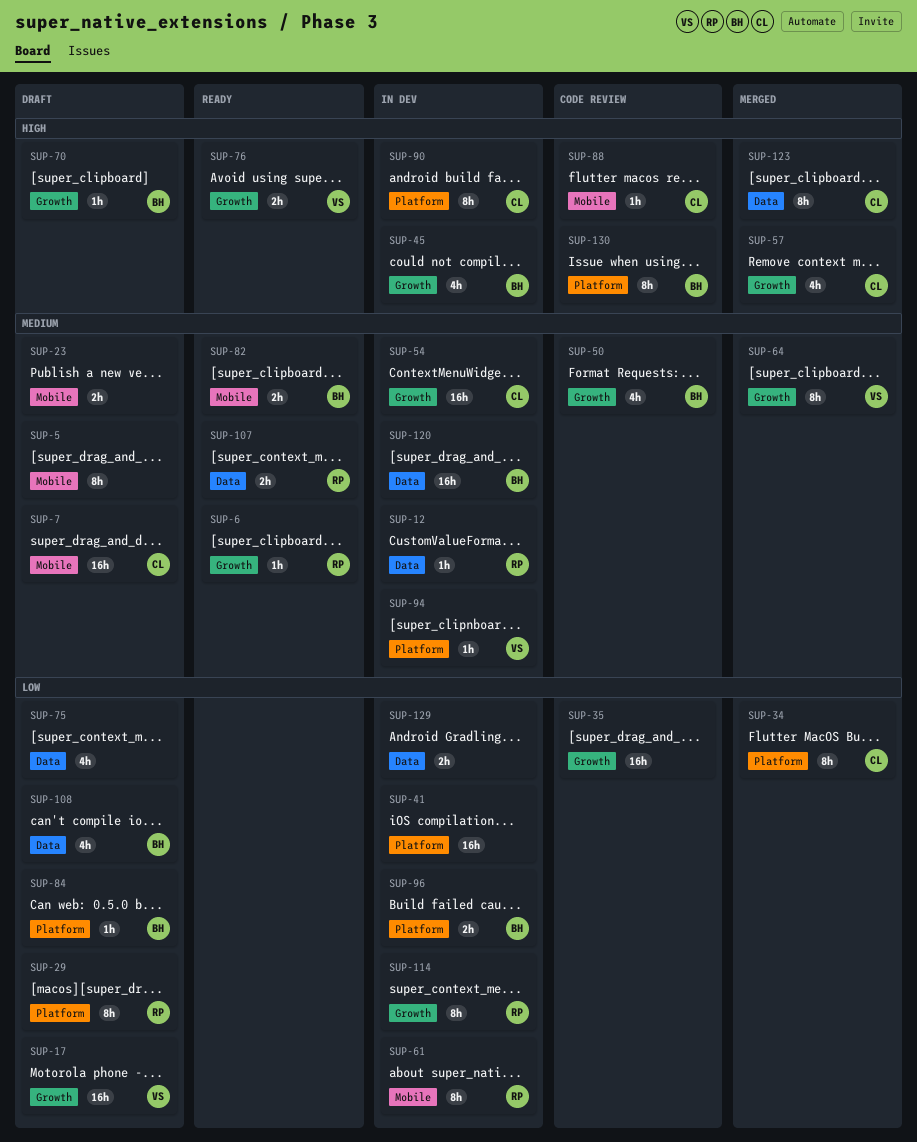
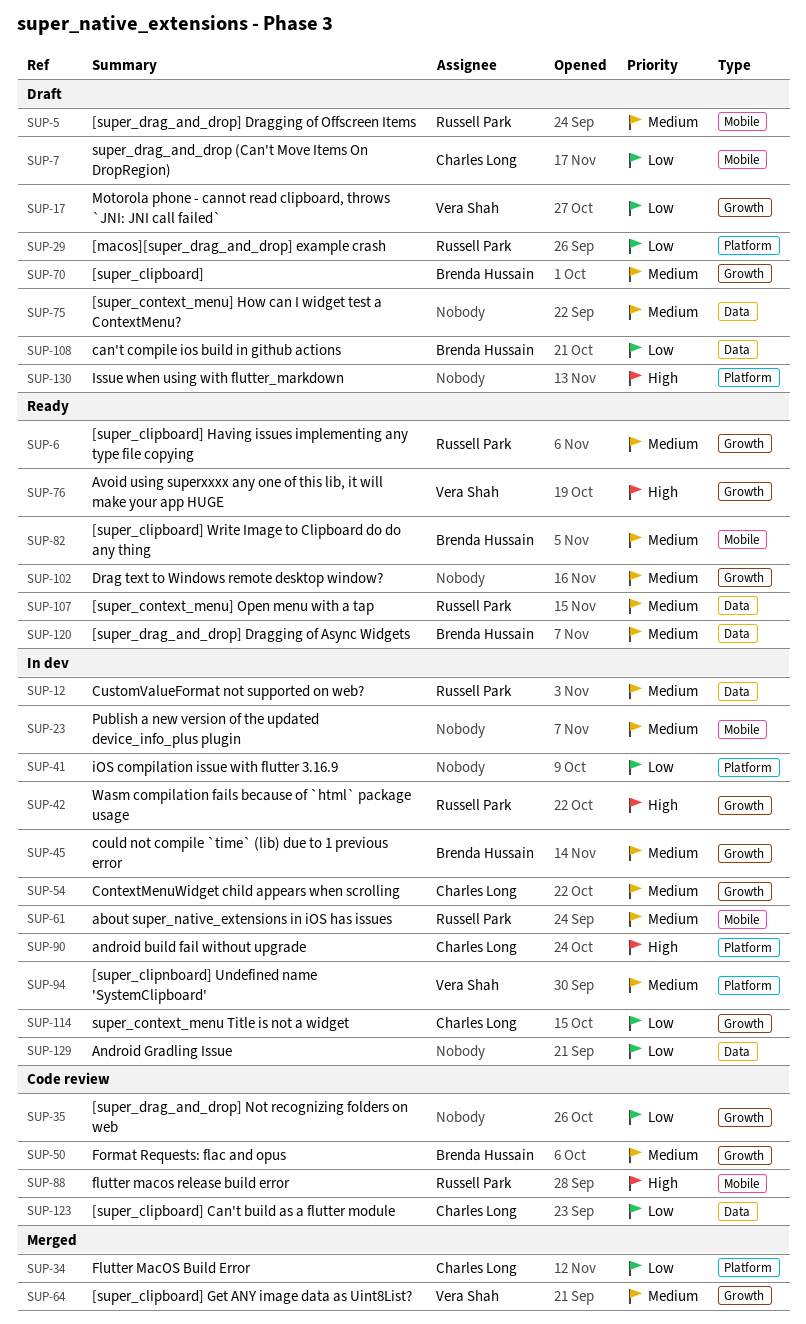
SUP-5, owner: none -> Russell Park
SUP-7, priority: Medium -> Low
SUP-23, status: Draft -> In dev
SUP-42: none -> present
SUP-45, priority: High -> Medium
SUP-57: present -> none
SUP-61, priority: Low -> Medium
SUP-70, priority: High -> Medium
SUP-75, priority: Low -> Medium
SUP-84: present -> none
SUP-88, owner: Charles Long -> Russell Park
SUP-96: present -> none
SUP-102: none -> present
SUP-114, owner: Russell Park -> Charles Long
SUP-120, status: In dev -> Ready
SUP-123, status: Merged -> Code review
SUP-123, priority: High -> Low
SUP-130, status: Code review -> Draft
SUP-130, owner: Brenda Hussain -> none

